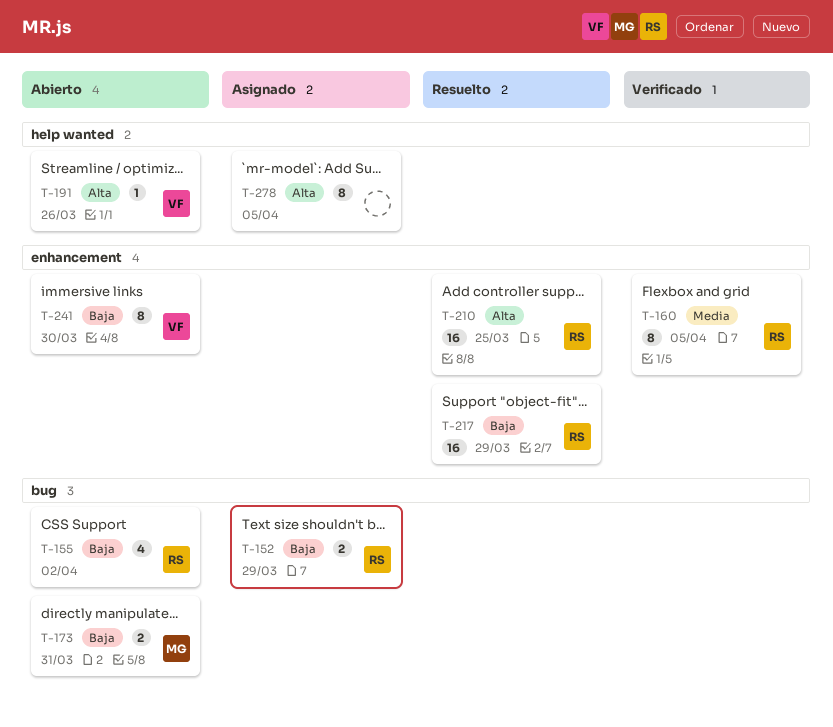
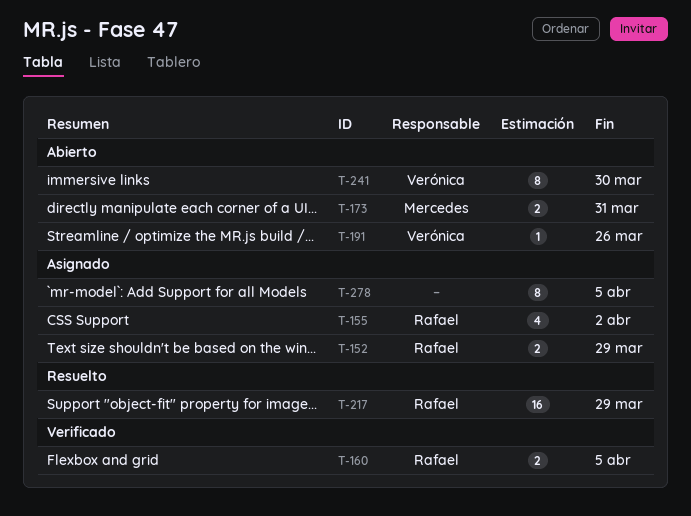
T-155, status: Abierto -> Asignado
T-160, estimate: 8 -> 2
T-210: present -> none

